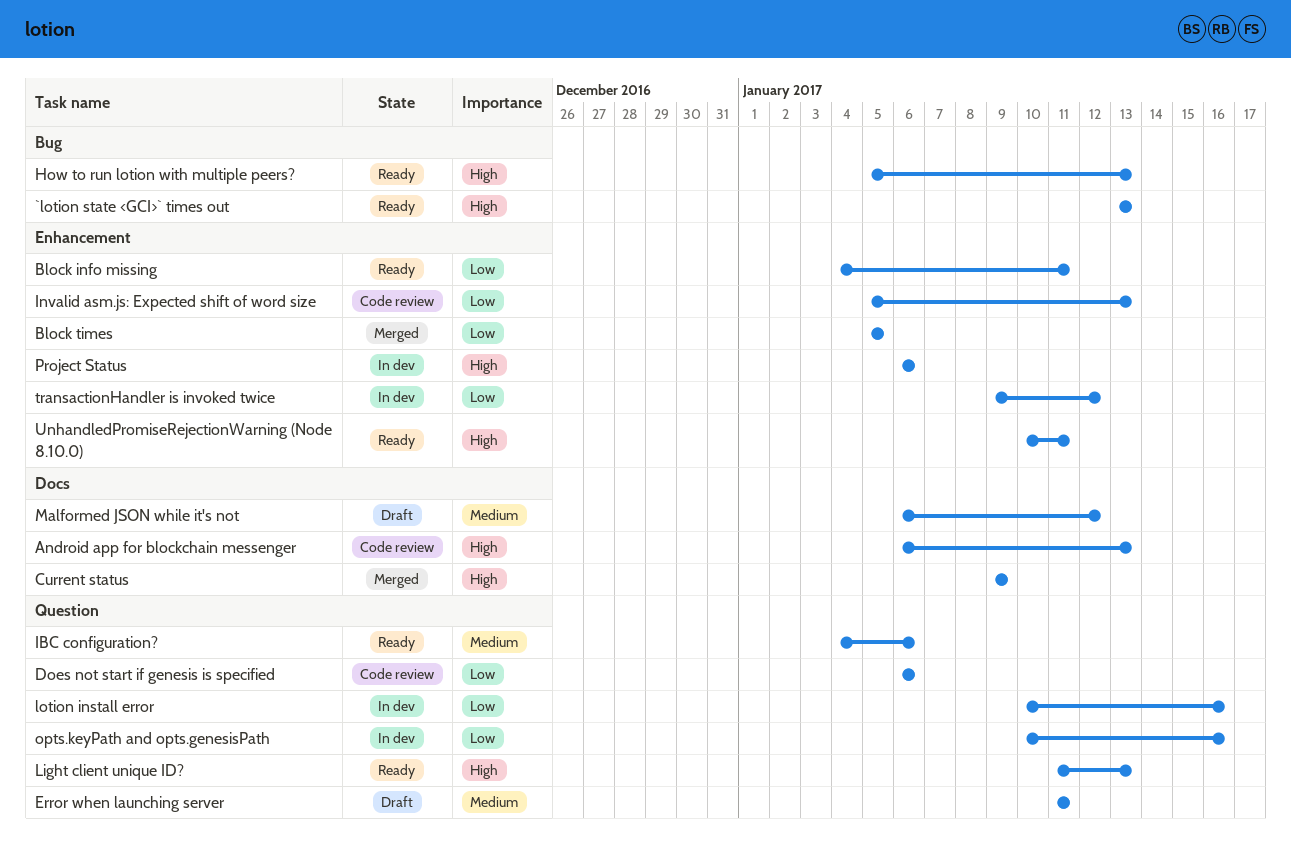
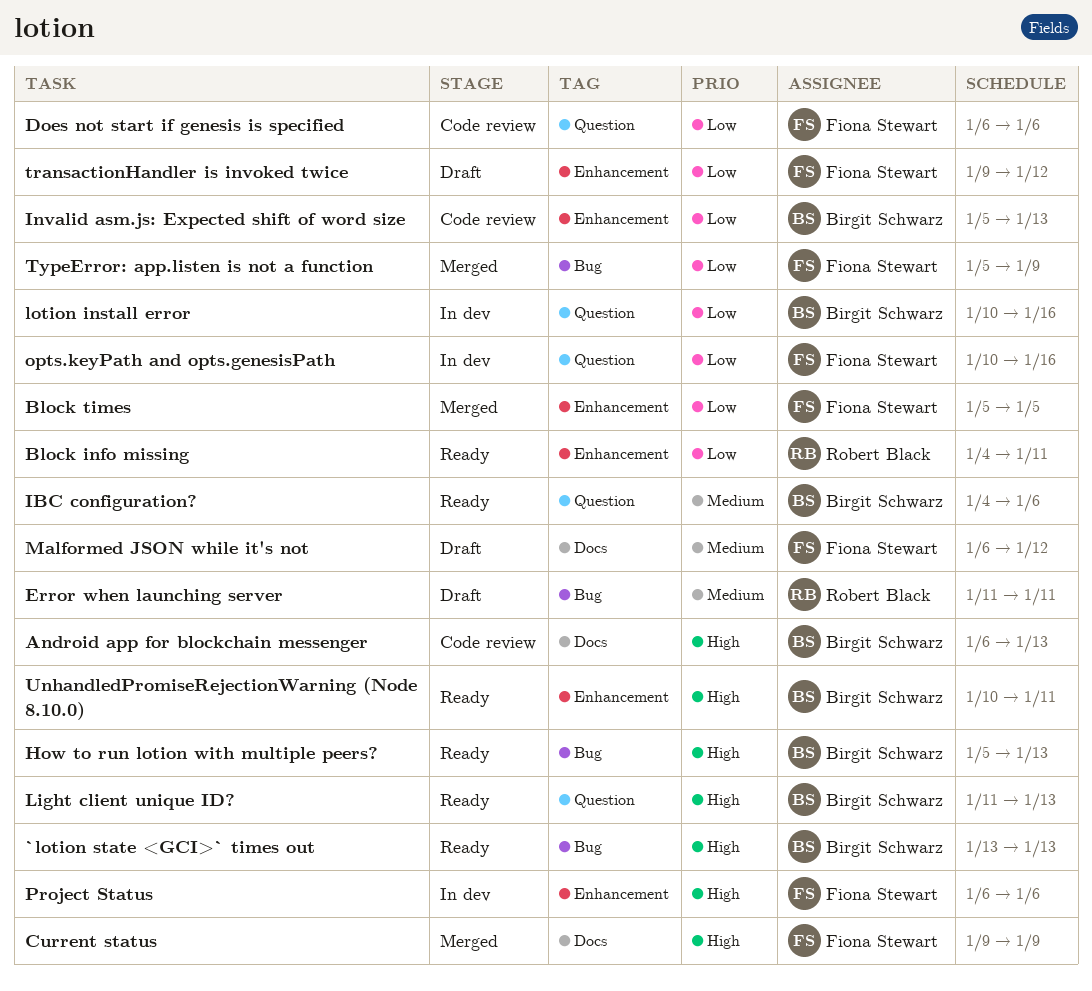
Error when launching server, label: Question -> Bug
transactionHandler is invoked twice, status: In dev -> Draft
TypeError: app.listen is not a function: none -> present

